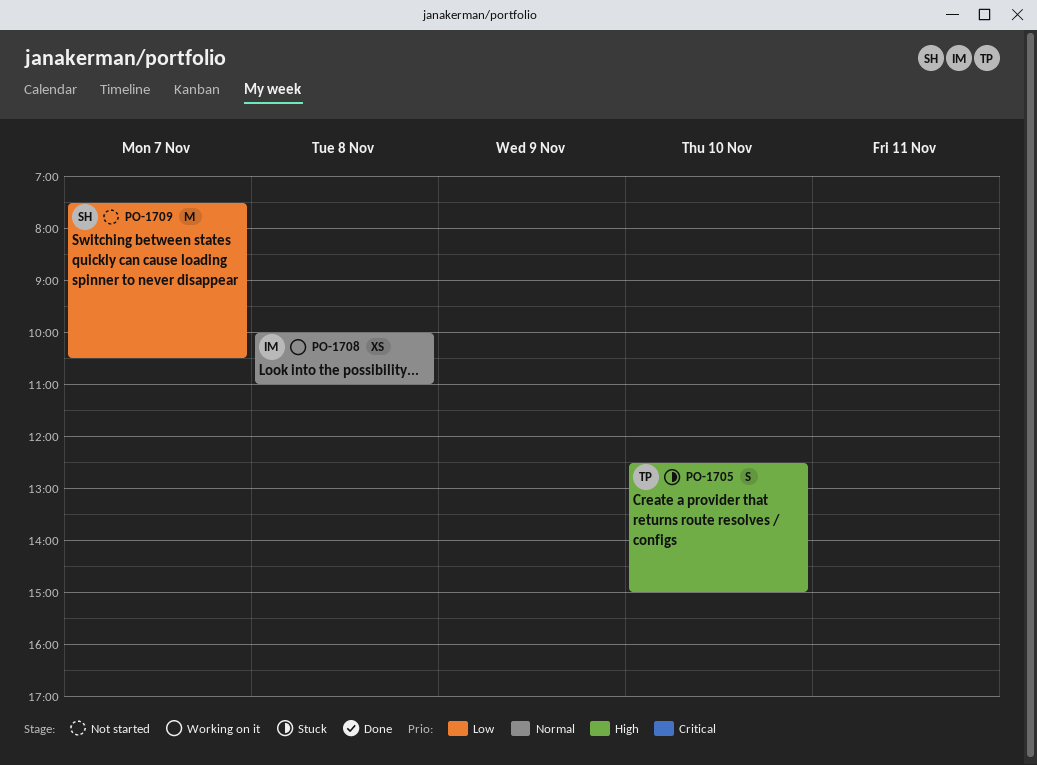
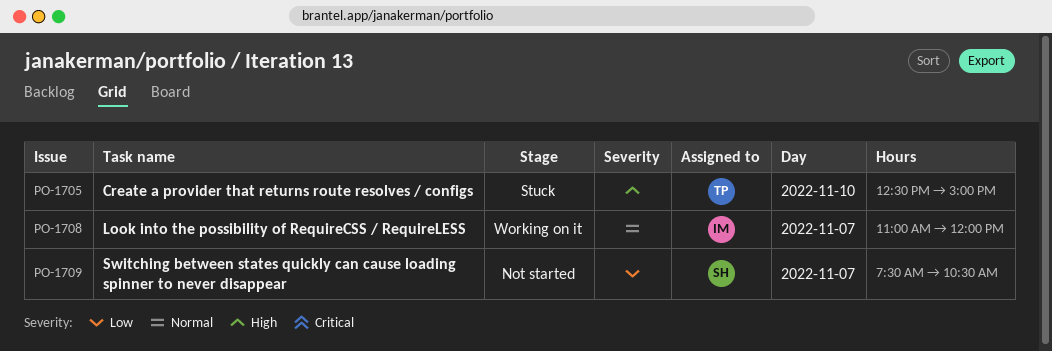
PO-1708, day: Nov 8 -> Nov 7
PO-1708, begins: 10:00 -> 11:00
PO-1708, ends: 11:00 -> 12:00

